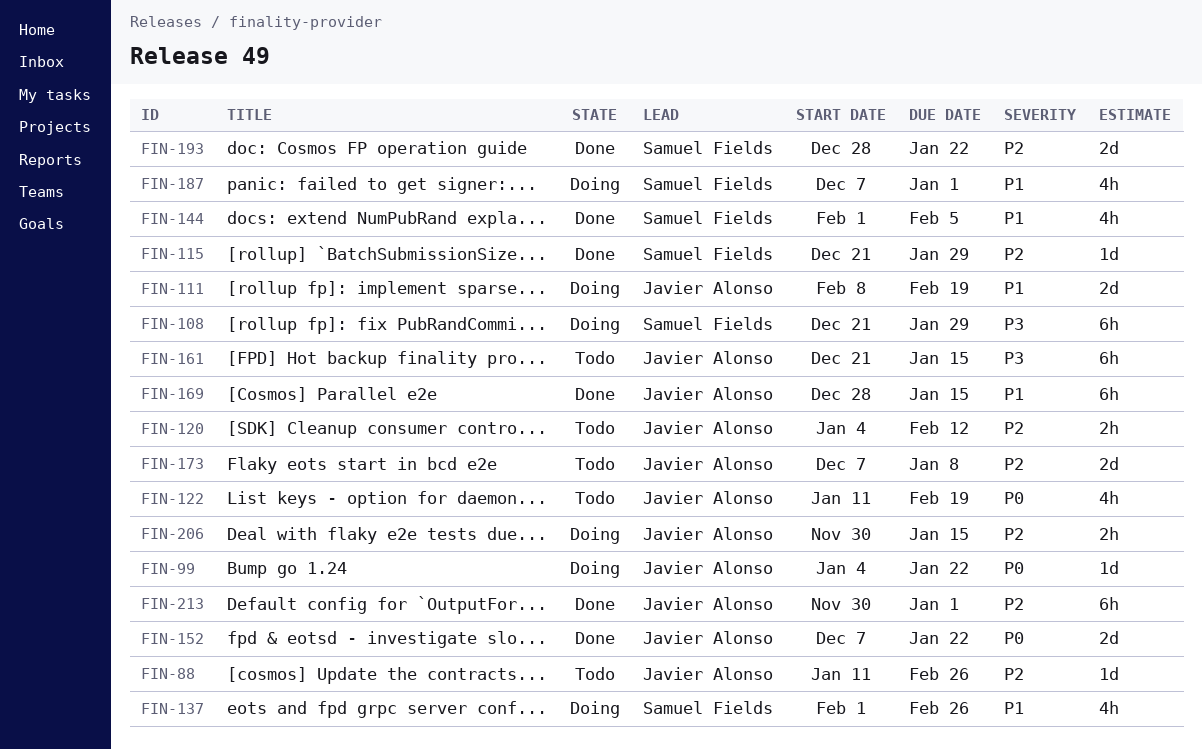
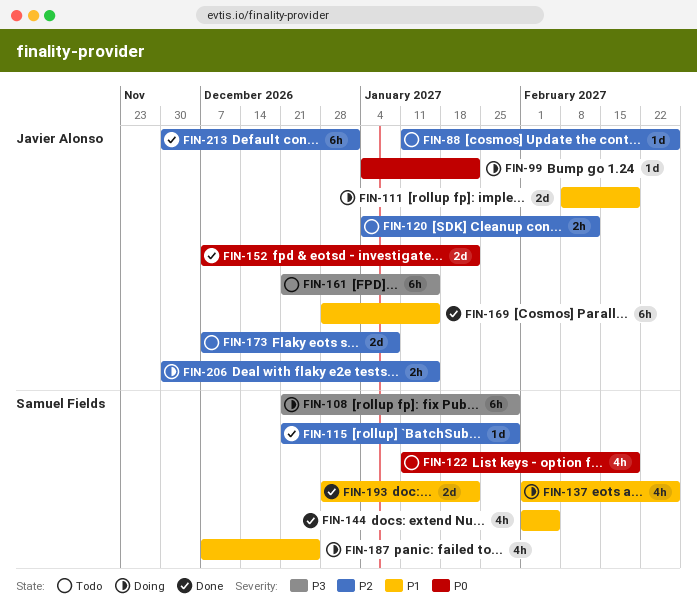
FIN-122, owner: Javier Alonso -> Samuel Fields
FIN-187, due: Jan 1 -> Dec 25
FIN-193, priority: P2 -> P1

